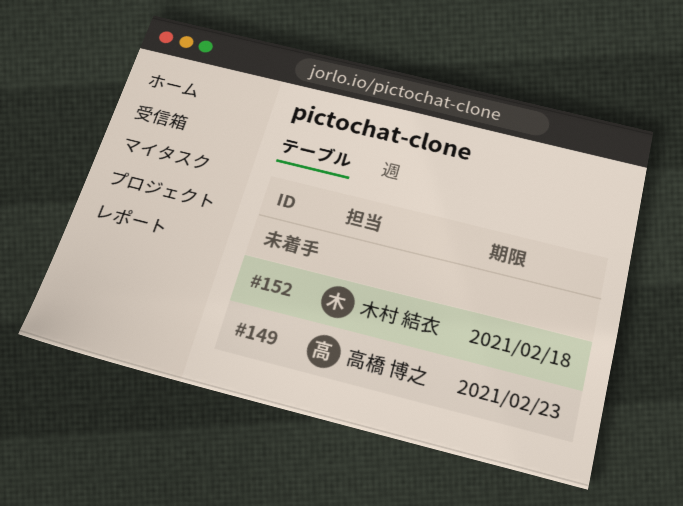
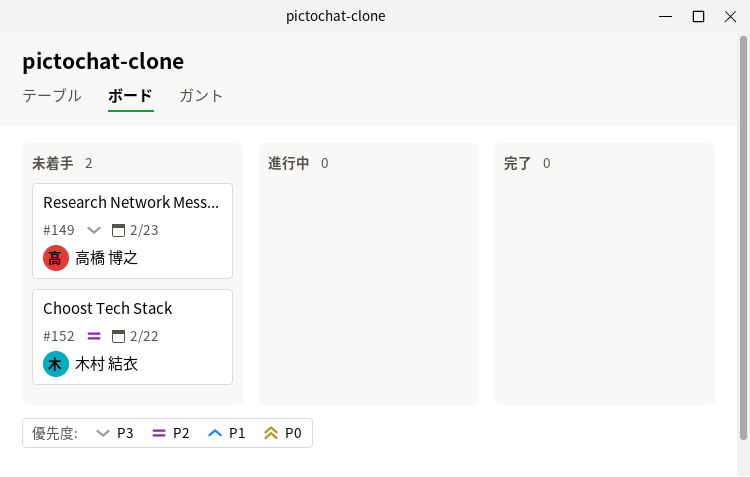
#152, due: Feb 18 -> Feb 22

